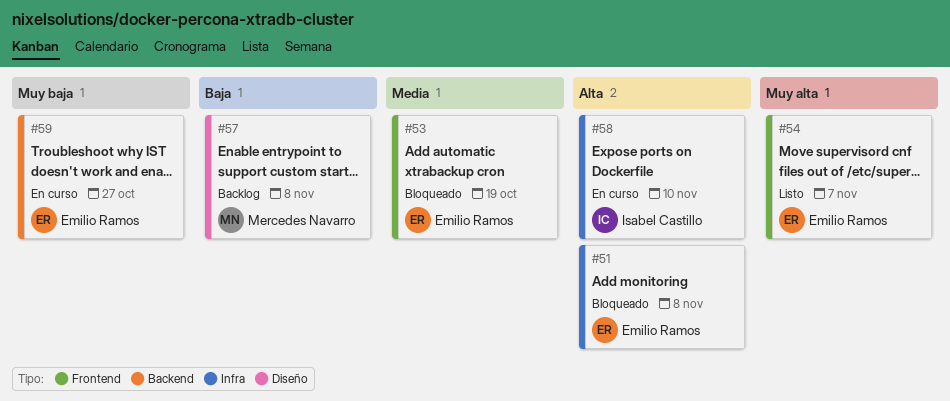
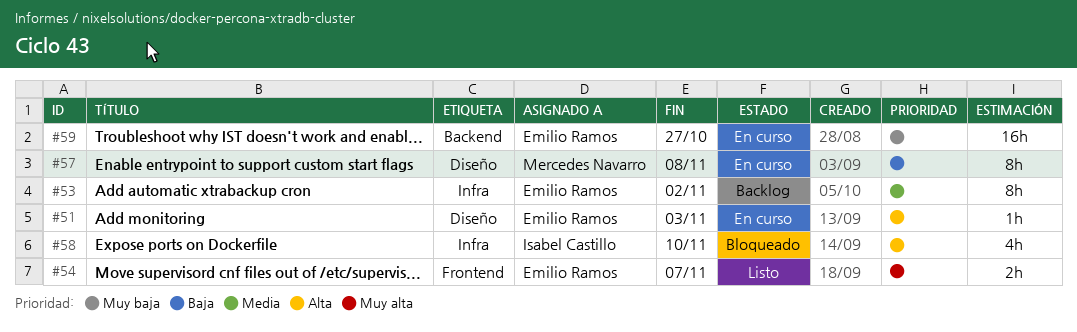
#51, status: Bloqueado -> En curso
#51, label: Infra -> Diseño
#51, due: Nov 8 -> Nov 3
#53, status: Bloqueado -> Backlog
#53, label: Frontend -> Infra
#53, due: Oct 19 -> Nov 2
#57, status: Backlog -> En curso
#58, status: En curso -> Bloqueado

